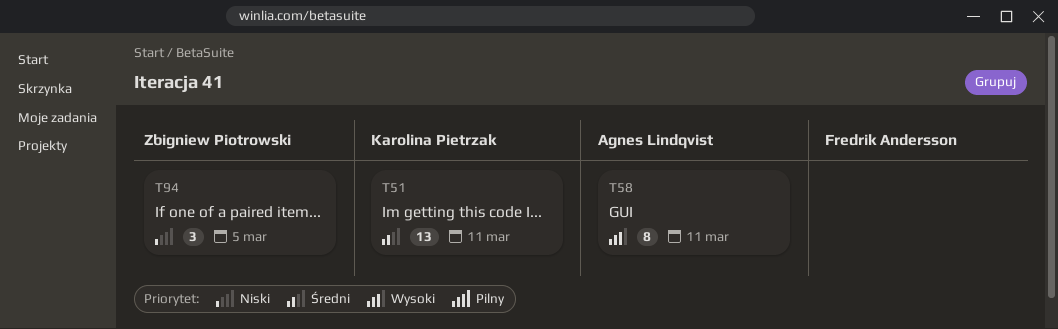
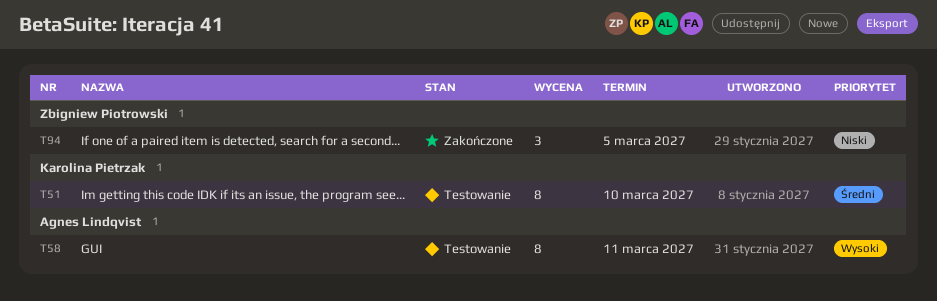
T51, estimate: 13 -> 8
T51, due: Mar 11 -> Mar 10

